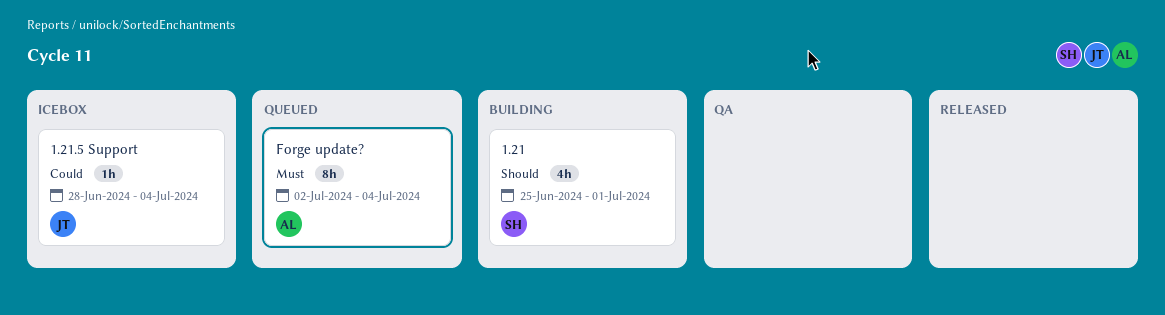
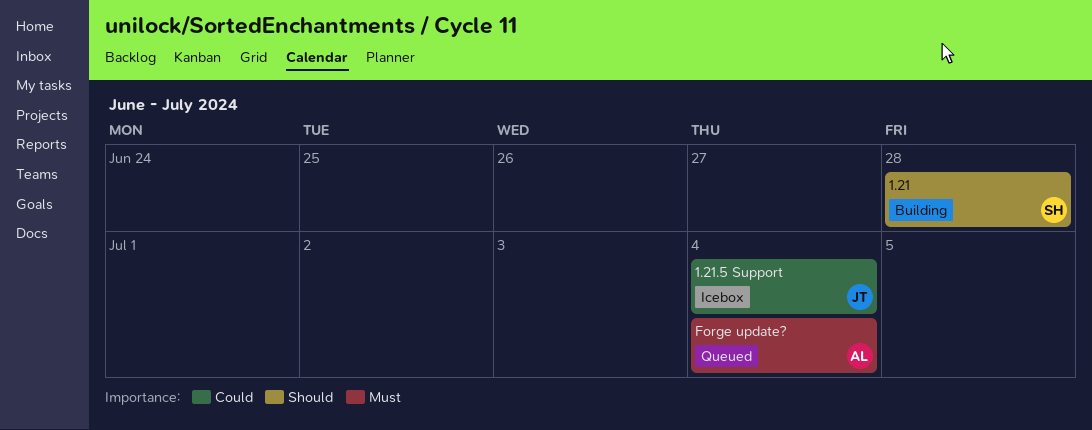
1.21, due: Jul 1 -> Jun 28

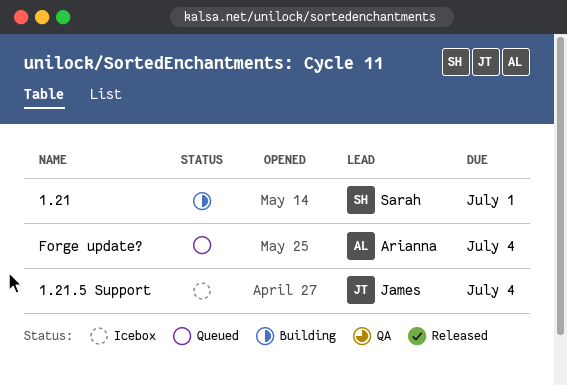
1.21, due: Jun 28 -> Jul 1

